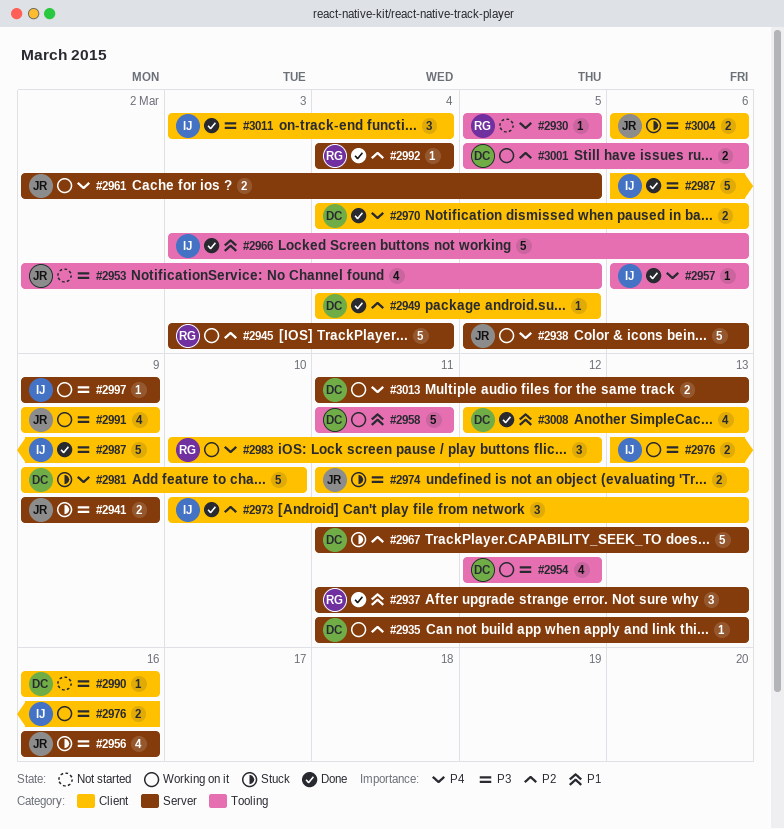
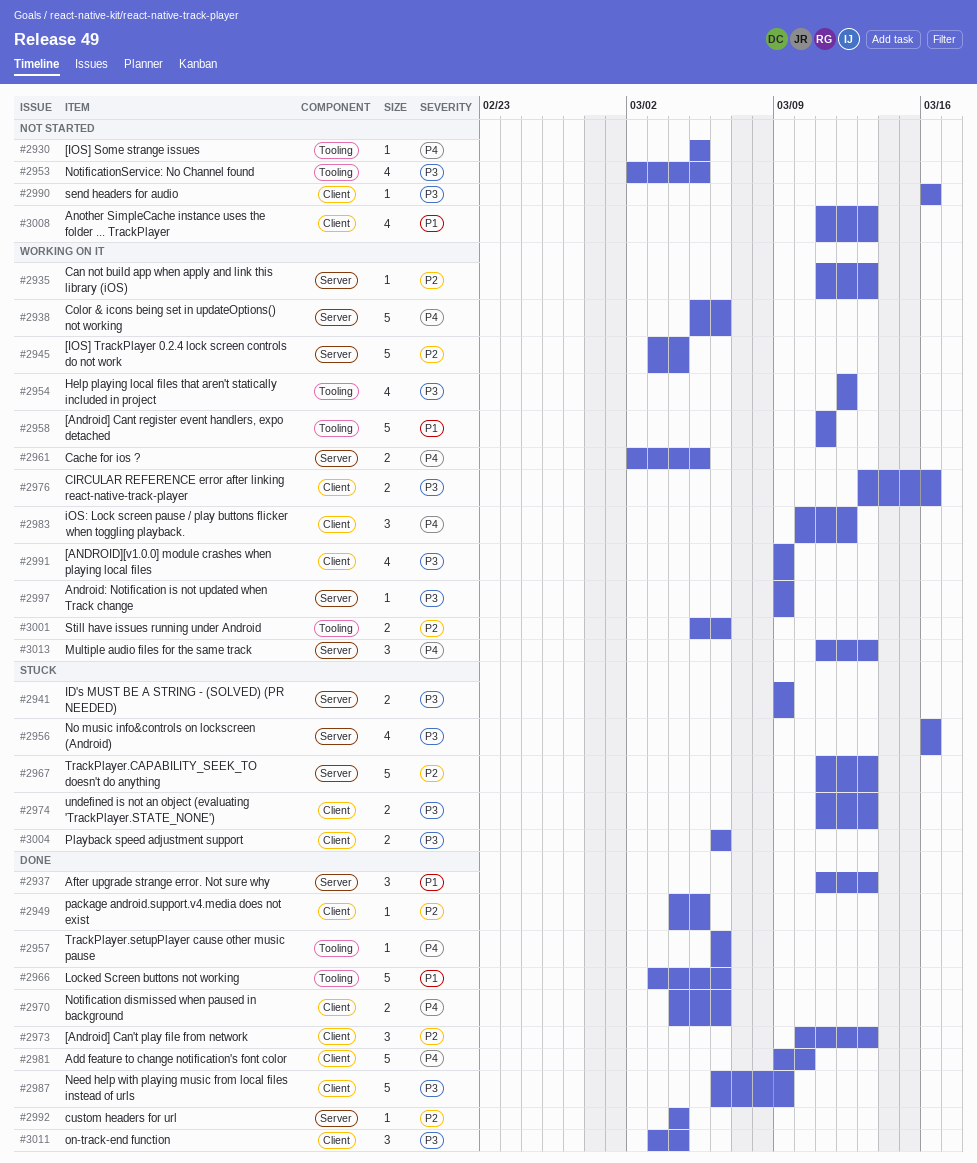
#2981, status: Stuck -> Done
#3008, status: Done -> Not started
#3008, start: Mar 12 -> Mar 11
#3013, estimate: 2 -> 3

